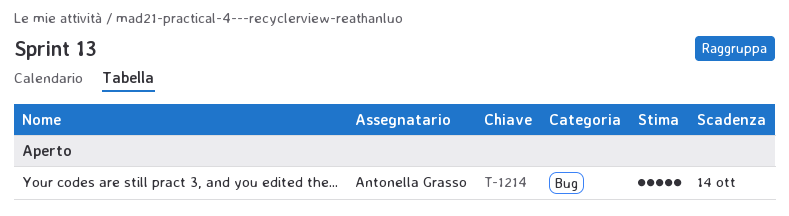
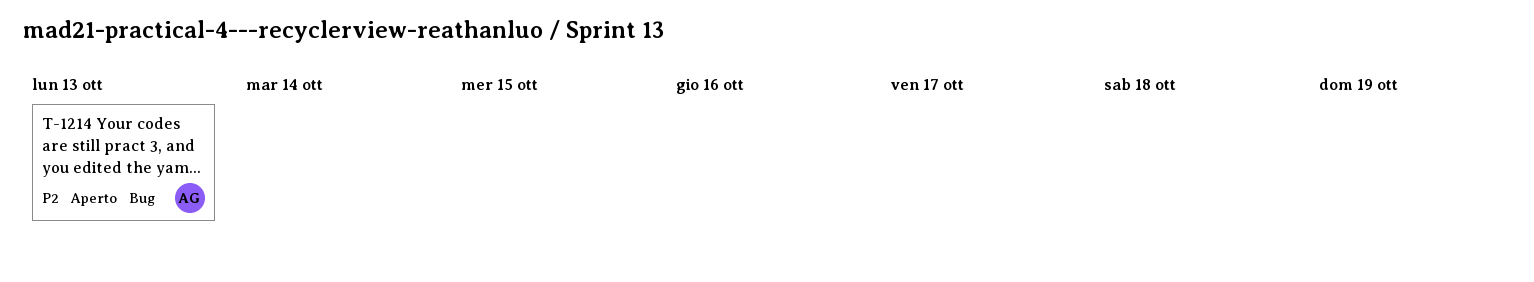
T-1214, due: Oct 14 -> Oct 13

